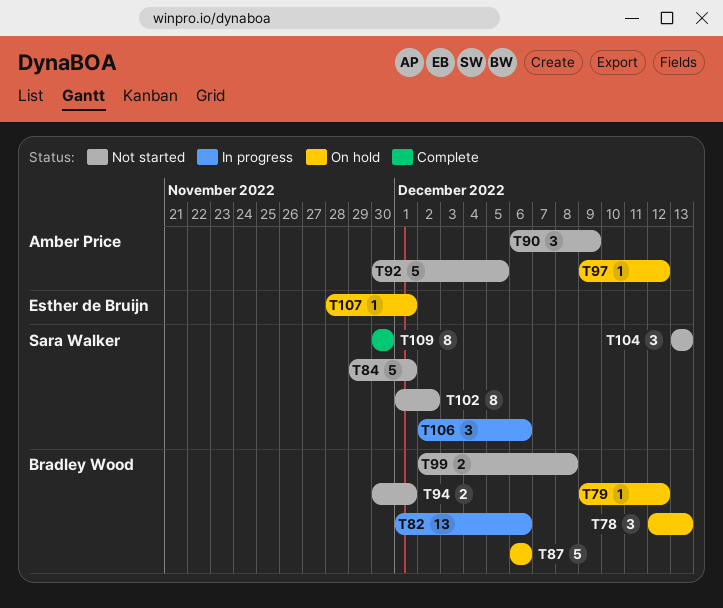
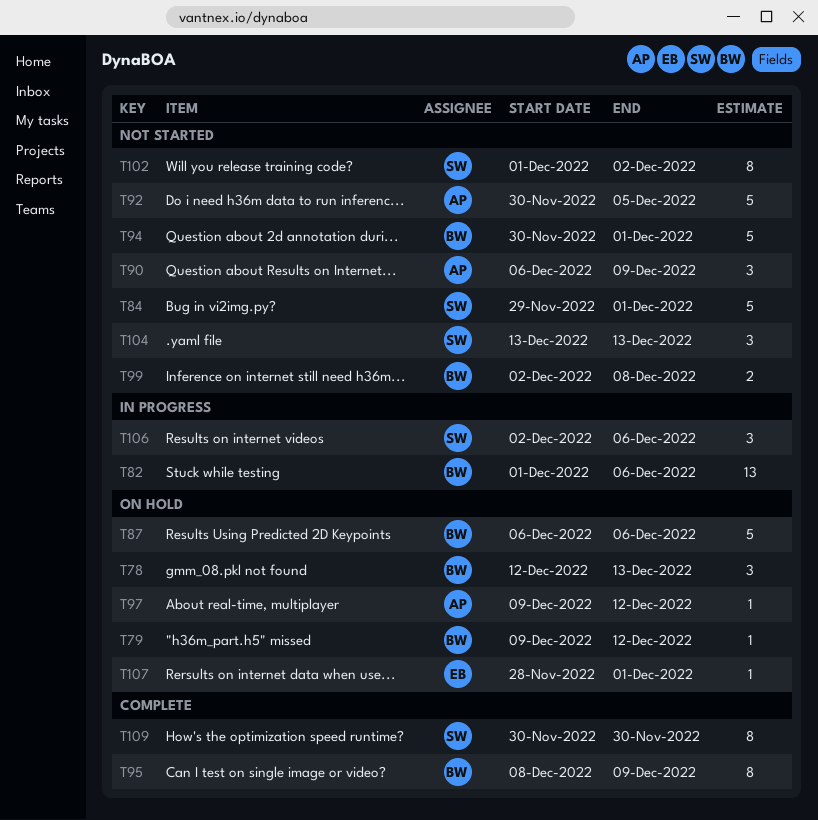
T94, estimate: 2 -> 5
T95: none -> present

